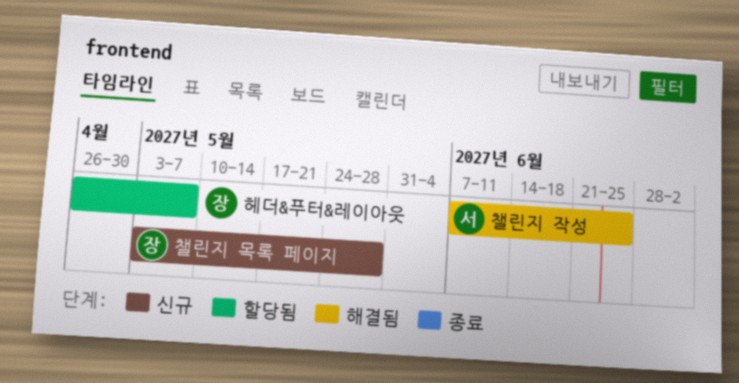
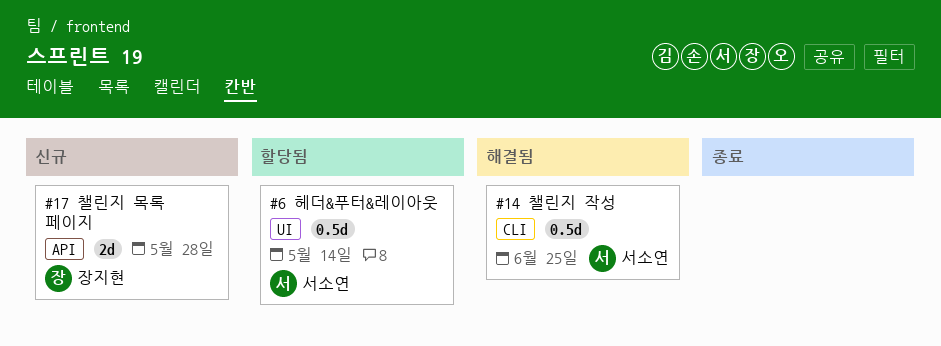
헤더&푸터&레이아웃, owner: 장지현 -> 서소연
헤더&푸터&레이아웃, due: May 7 -> May 14

